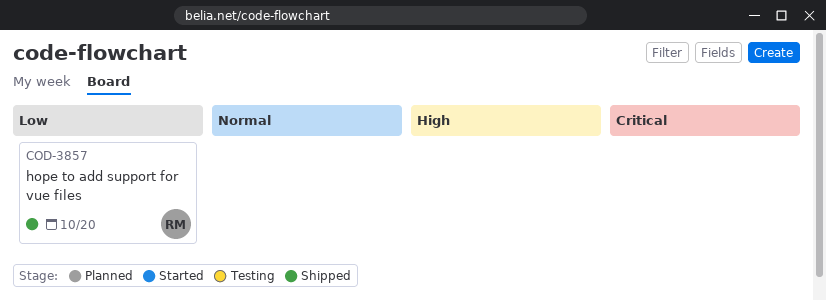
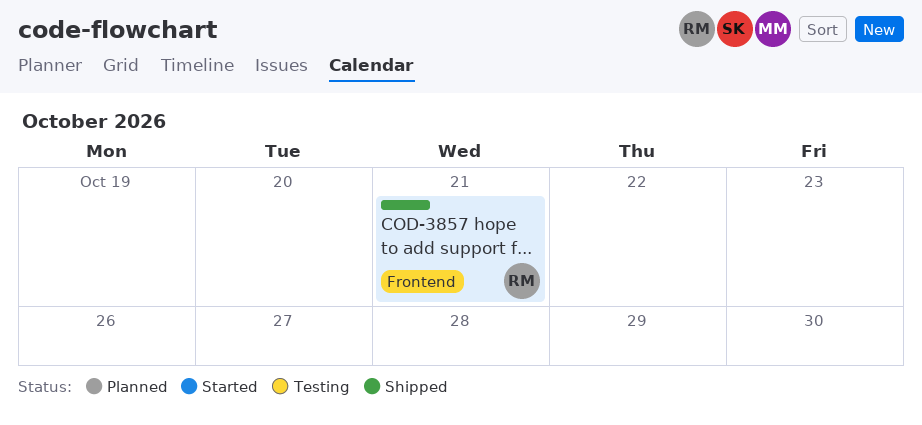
COD-3857, due: Oct 20 -> Oct 21

